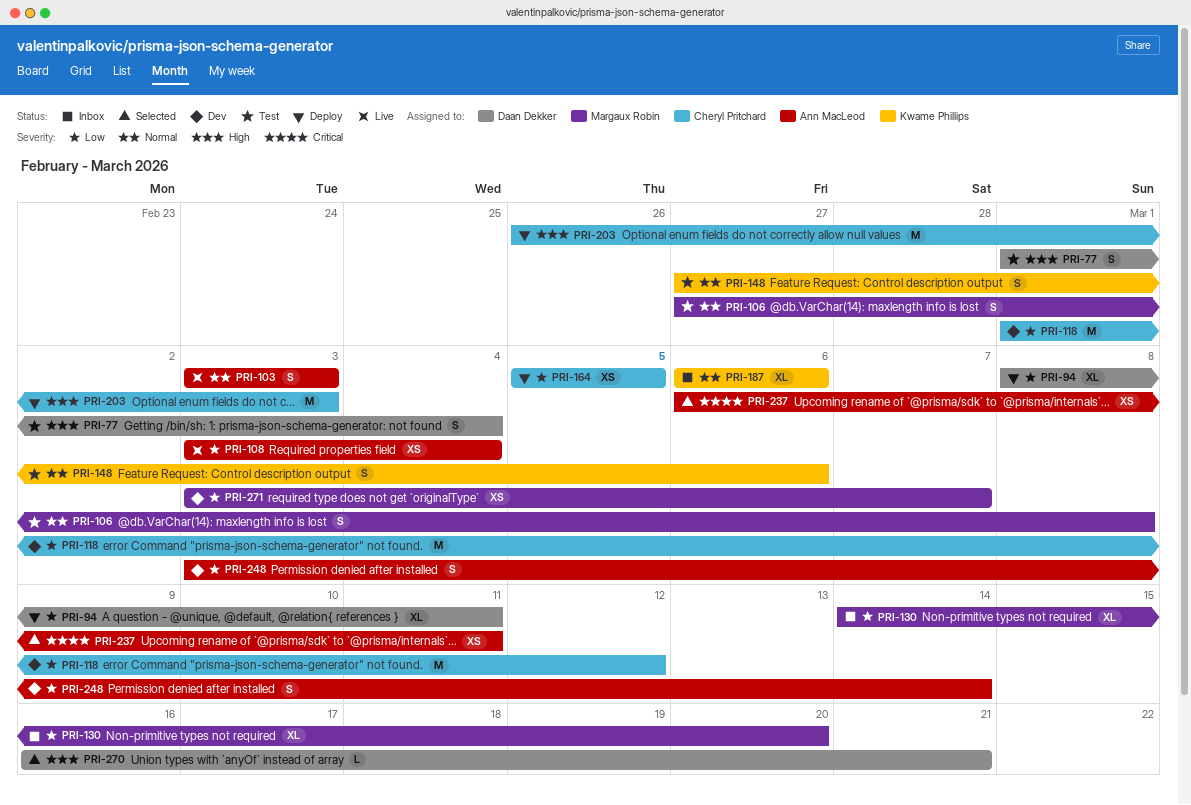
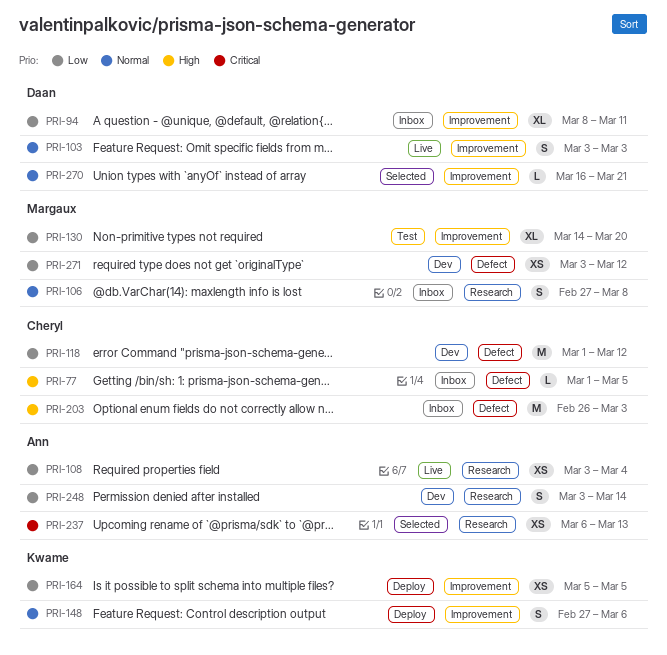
PRI-77, status: Test -> Inbox
PRI-77, owner: Daan Dekker -> Cheryl Pritchard
PRI-77, estimate: S -> L
PRI-77, due: Mar 4 -> Mar 5
PRI-94, status: Deploy -> Inbox
PRI-103, owner: Ann MacLeod -> Daan Dekker
PRI-106, status: Test -> Inbox
PRI-130, status: Inbox -> Test
PRI-148, status: Test -> Deploy
PRI-164, owner: Cheryl Pritchard -> Kwame Phillips
PRI-187: present -> none
PRI-203, status: Deploy -> Inbox
PRI-237, due: Mar 11 -> Mar 13
PRI-270, priority: High -> Normal
PRI-271, due: Mar 7 -> Mar 12

